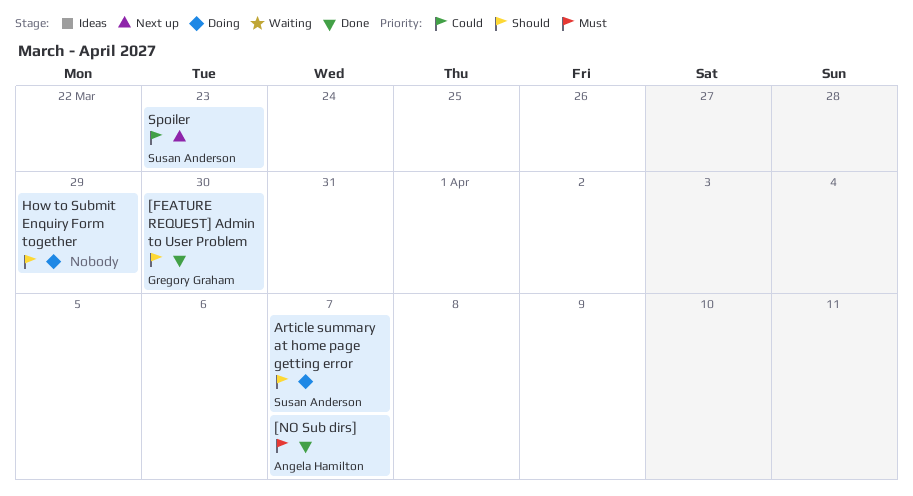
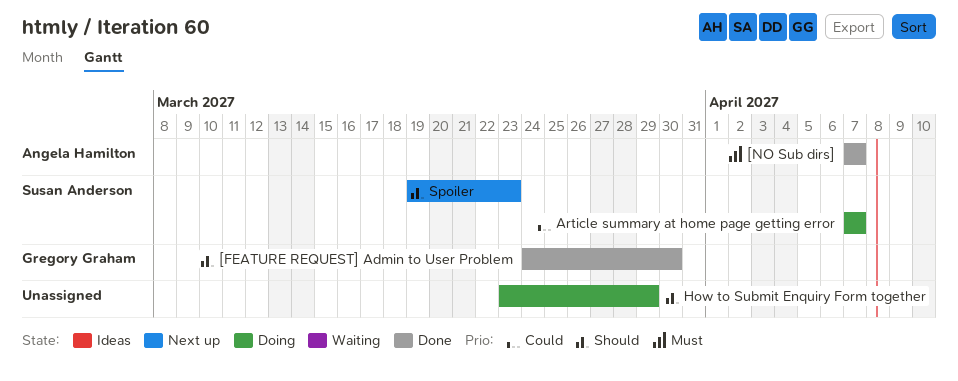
Article summary at home page getting error, priority: Should -> Could
Spoiler, priority: Could -> Should

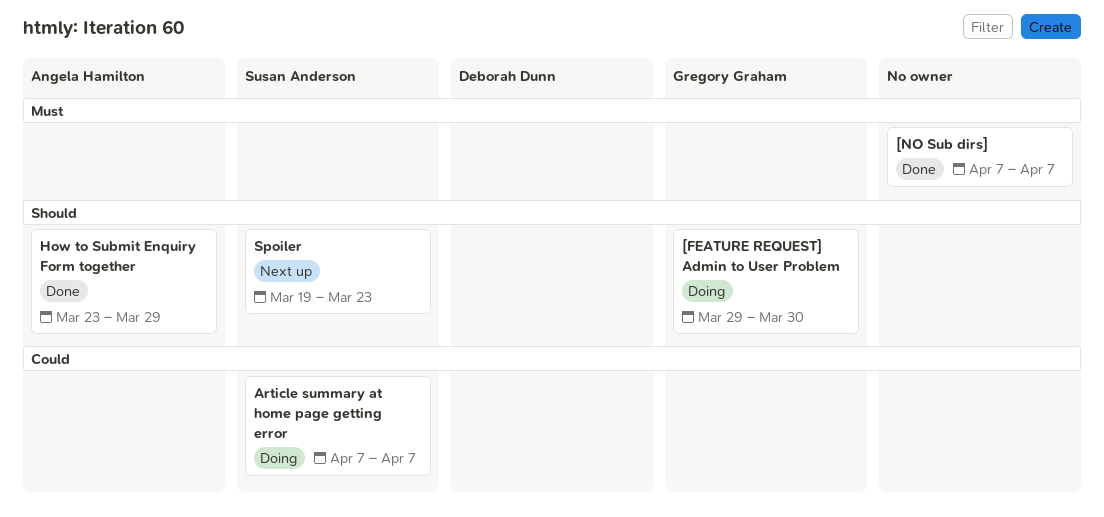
[FEATURE REQUEST] Admin to User Problem, status: Done -> Doing
[FEATURE REQUEST] Admin to User Problem, start: Mar 24 -> Mar 29
[NO Sub dirs], owner: Angela Hamilton -> none
How to Submit Enquiry Form together, status: Doing -> Done
How to Submit Enquiry Form together, owner: none -> Angela Hamilton

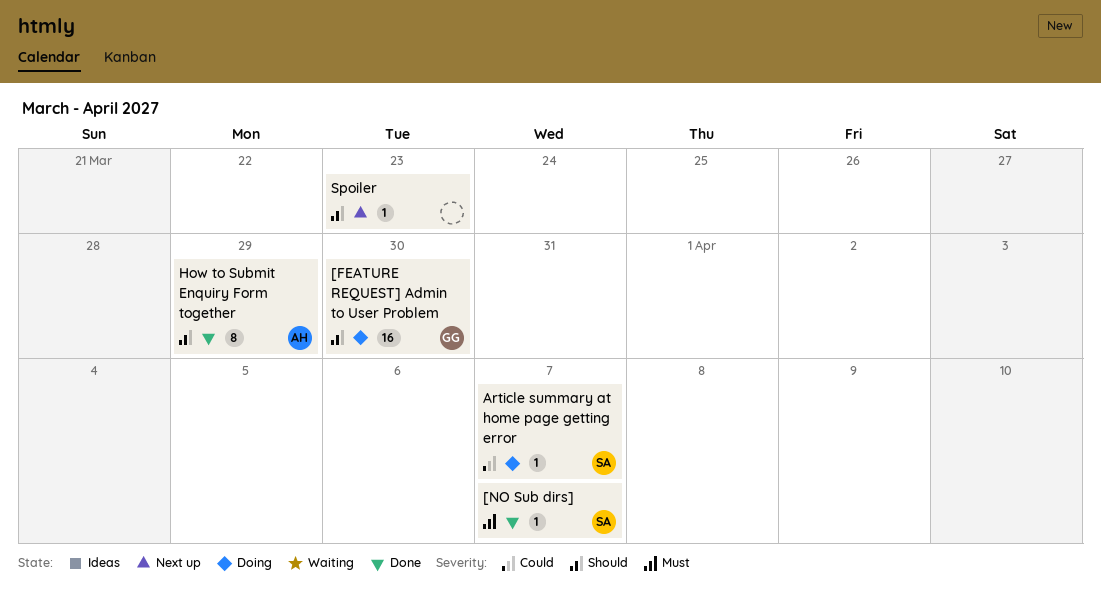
[NO Sub dirs], owner: none -> Susan Anderson
Spoiler, owner: Susan Anderson -> none

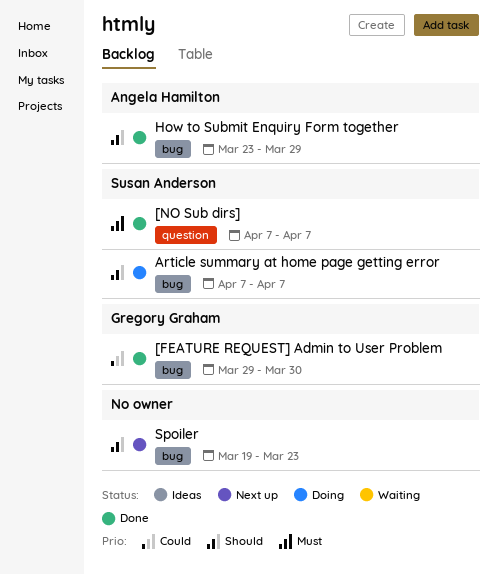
[FEATURE REQUEST] Admin to User Problem, status: Doing -> Done
[FEATURE REQUEST] Admin to User Problem, priority: Should -> Could
Article summary at home page getting error, priority: Could -> Should

